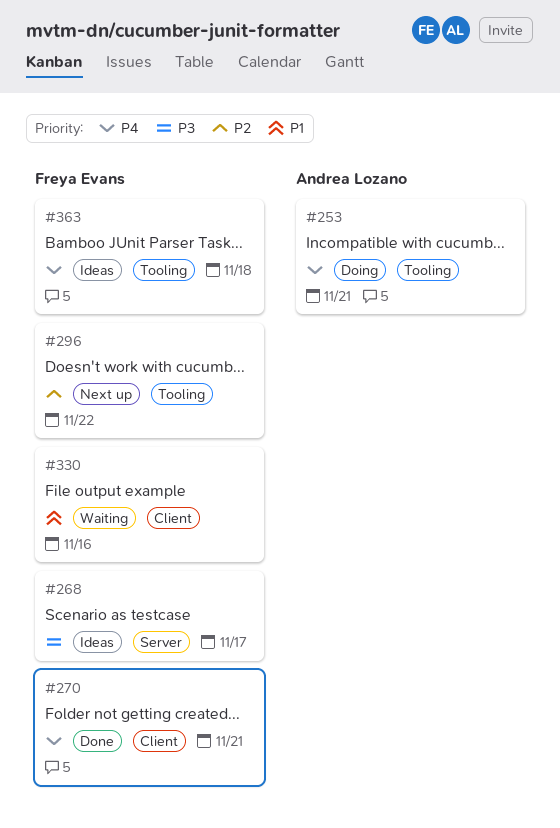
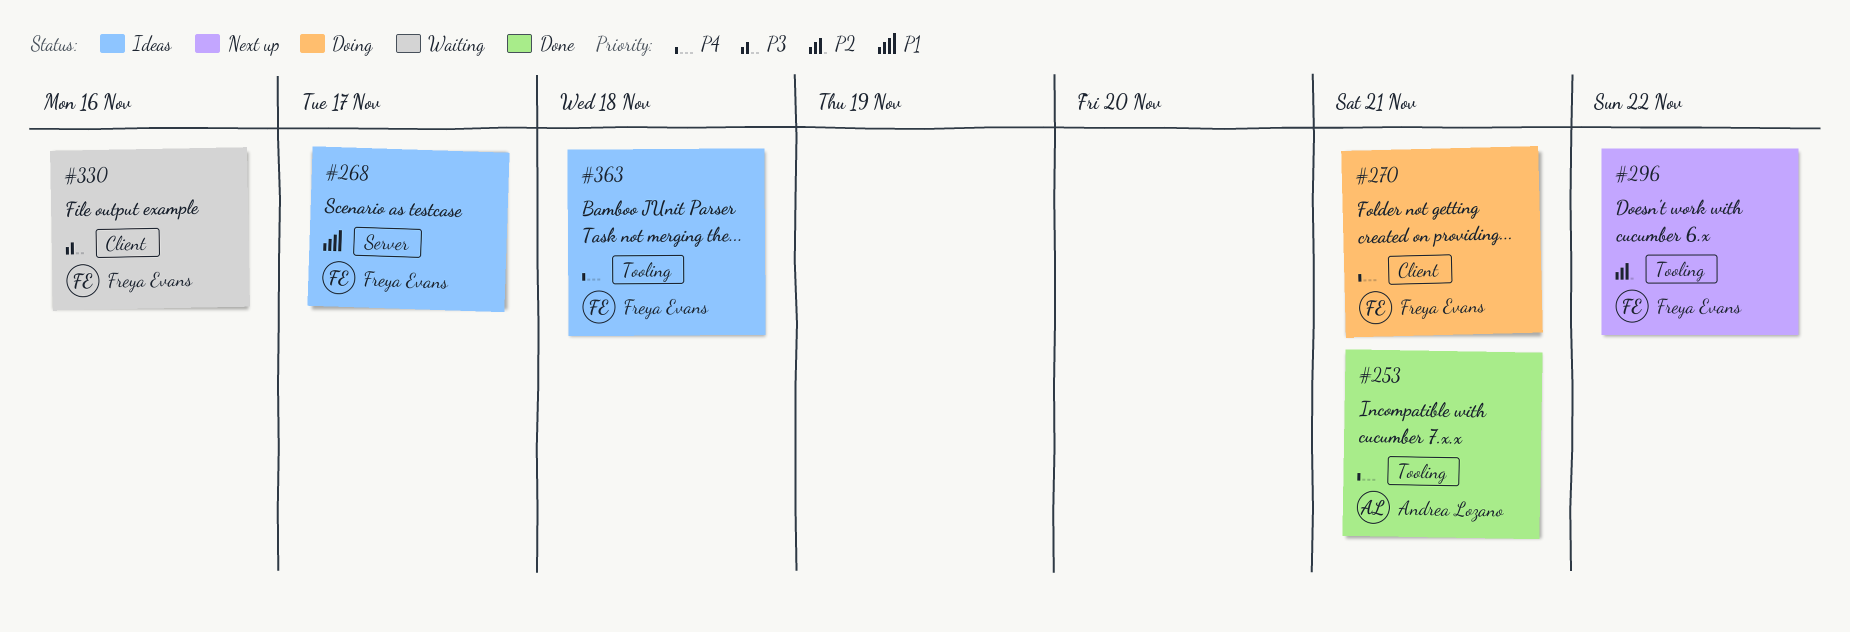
#253, status: Doing -> Done
#268, priority: P3 -> P1
#270, status: Done -> Doing
#330, priority: P1 -> P3

